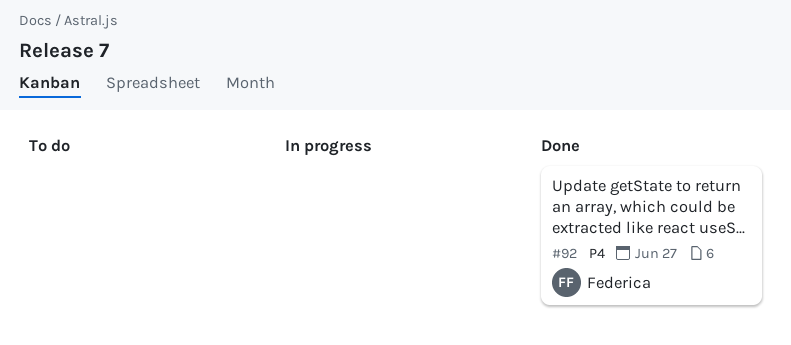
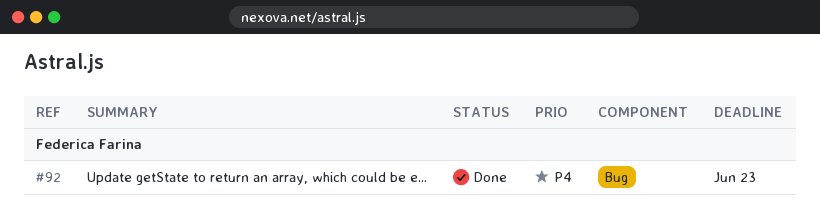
#92, due: Jun 27 -> Jun 23

